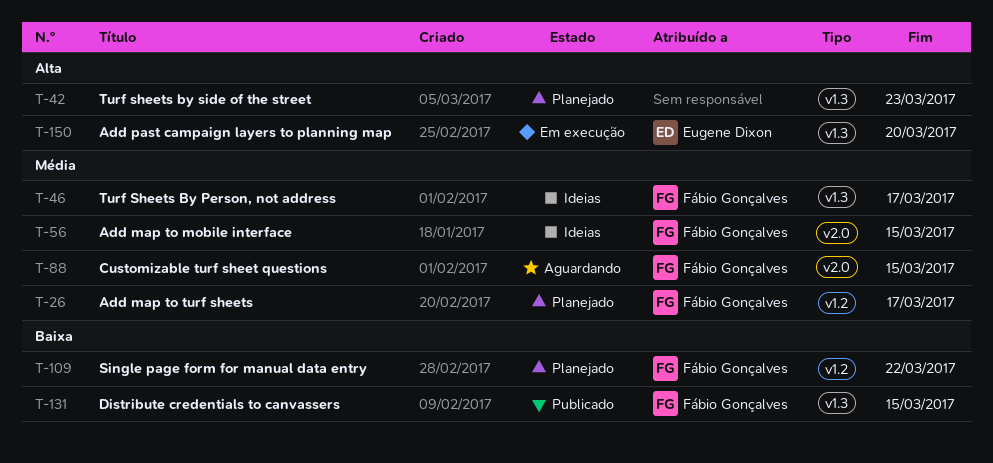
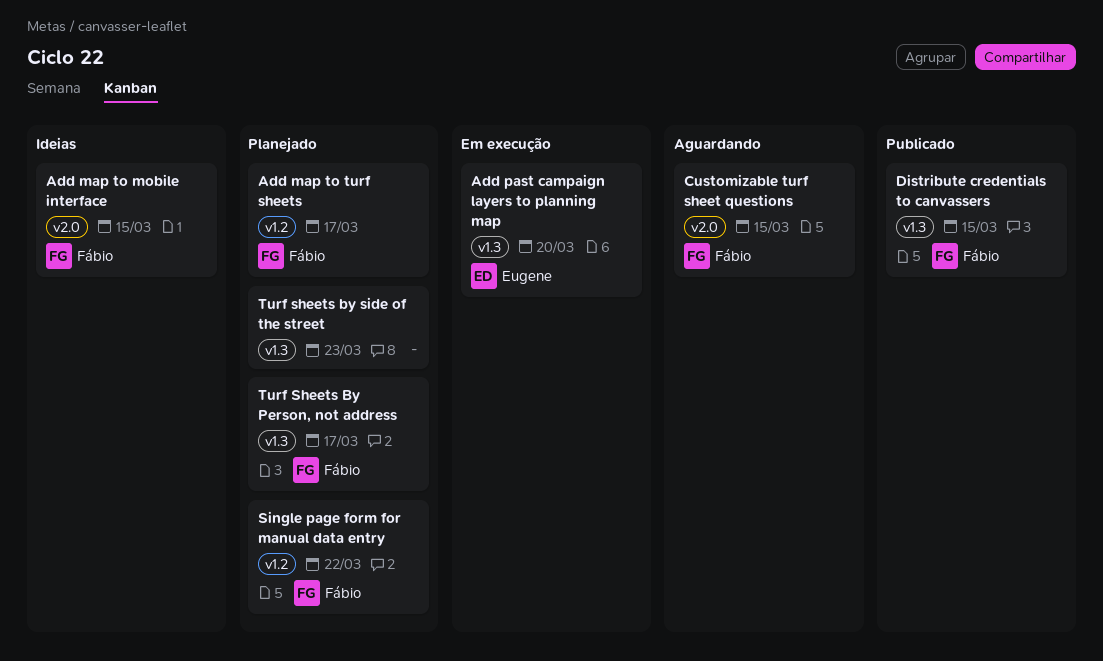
Turf Sheets By Person, not address, status: Ideias -> Planejado

